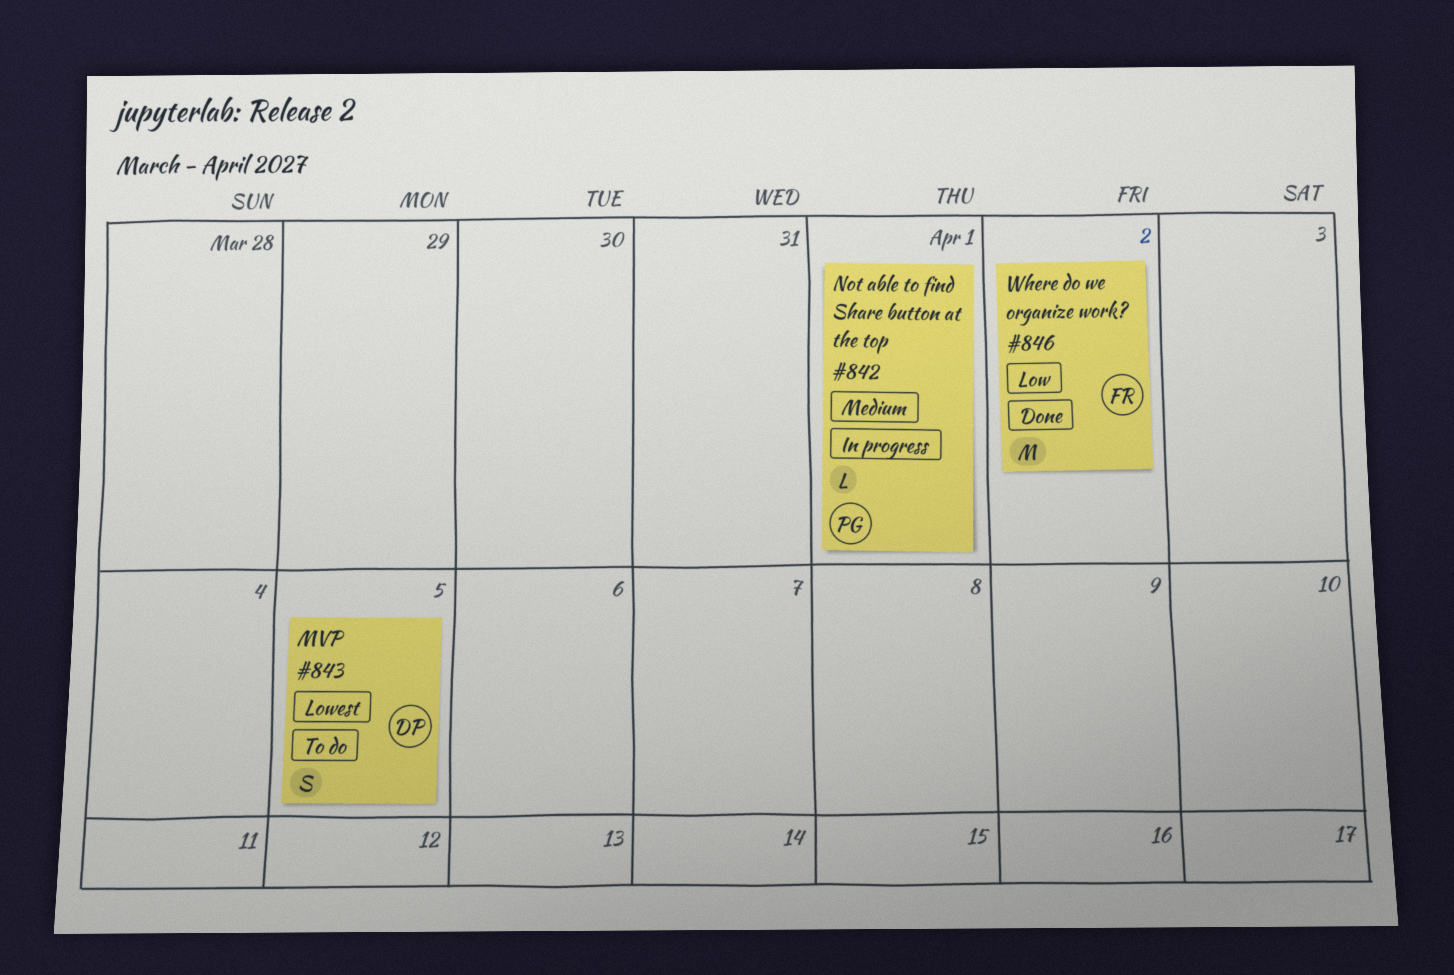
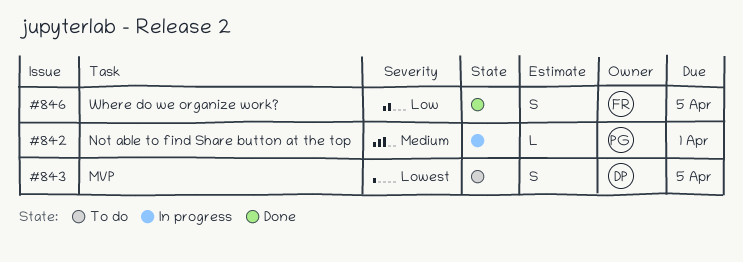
#846, estimate: M -> S
#846, due: Apr 2 -> Apr 5

